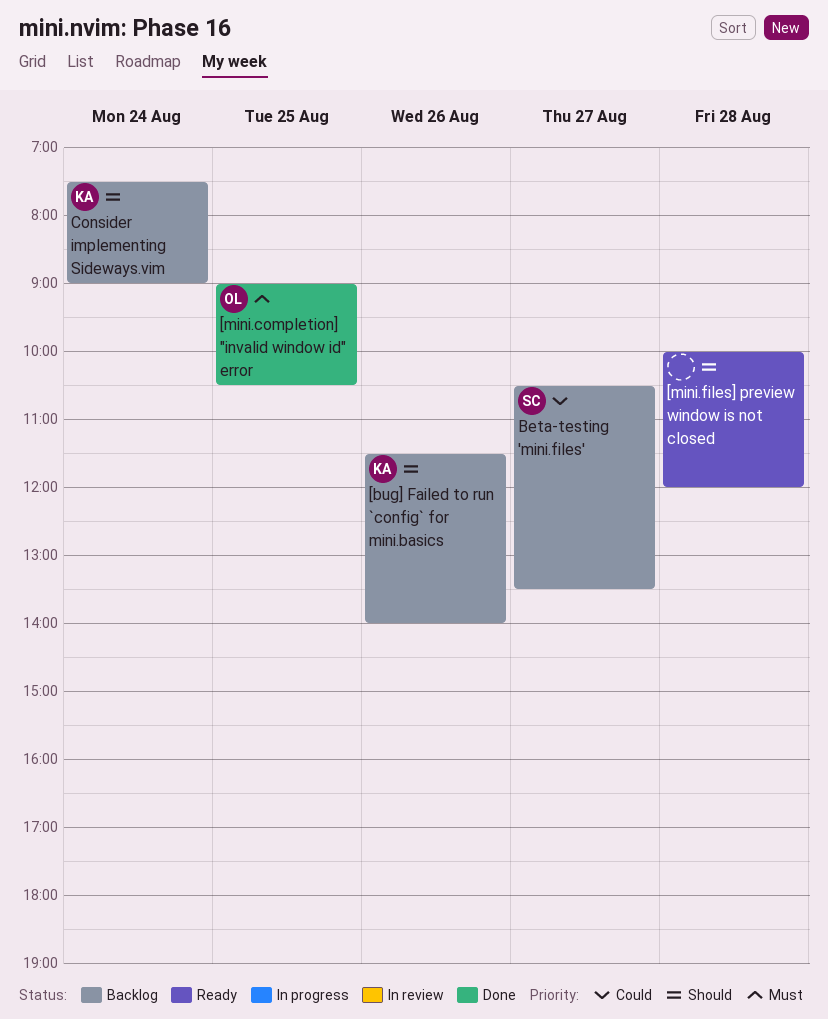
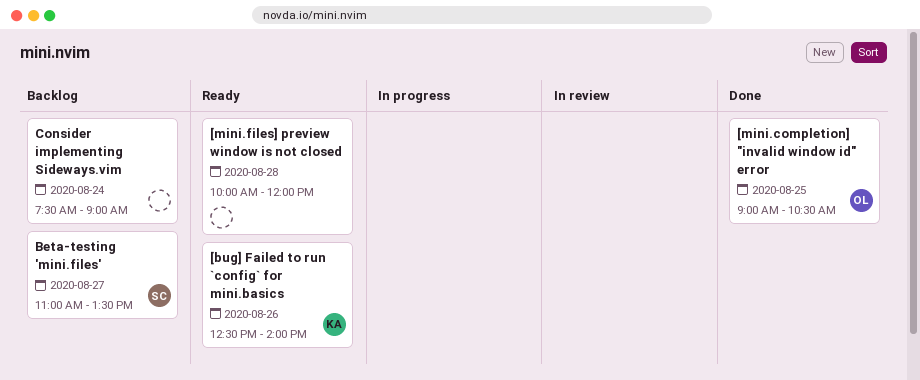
[bug] Failed to run `config` for mini.basics, status: Backlog -> Ready
[bug] Failed to run `config` for mini.basics, begins: 11:30 -> 12:30
Beta-testing 'mini.files', begins: 10:30 -> 11:00
Consider implementing Sideways.vim, owner: KA -> none

